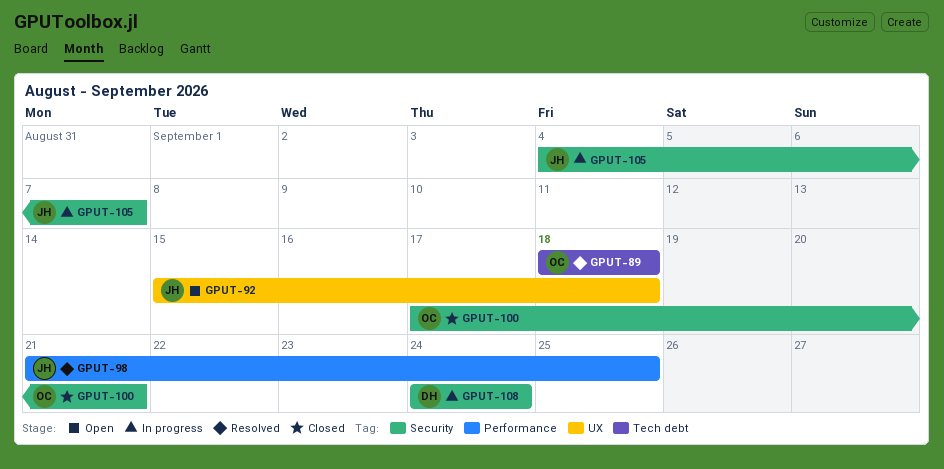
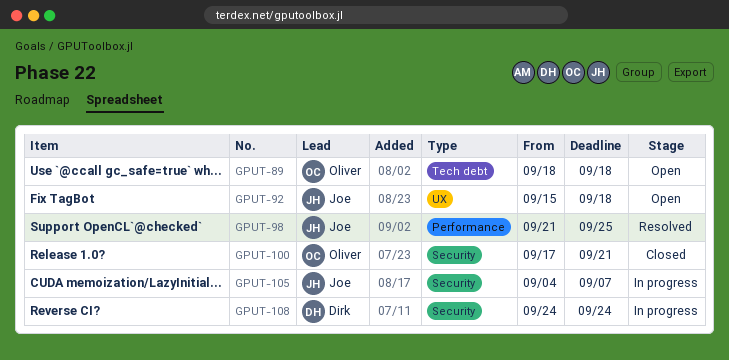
GPUT-89, status: Resolved -> Open

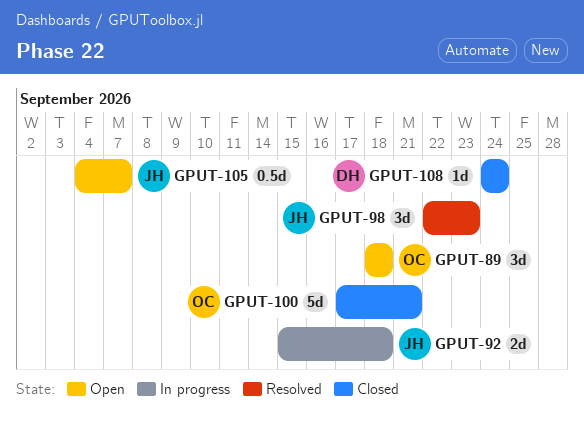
GPUT-92, status: Open -> In progress
GPUT-98, start: Sep 21 -> Sep 22
GPUT-98, due: Sep 25 -> Sep 23
GPUT-105, status: In progress -> Open
GPUT-108, status: In progress -> Closed

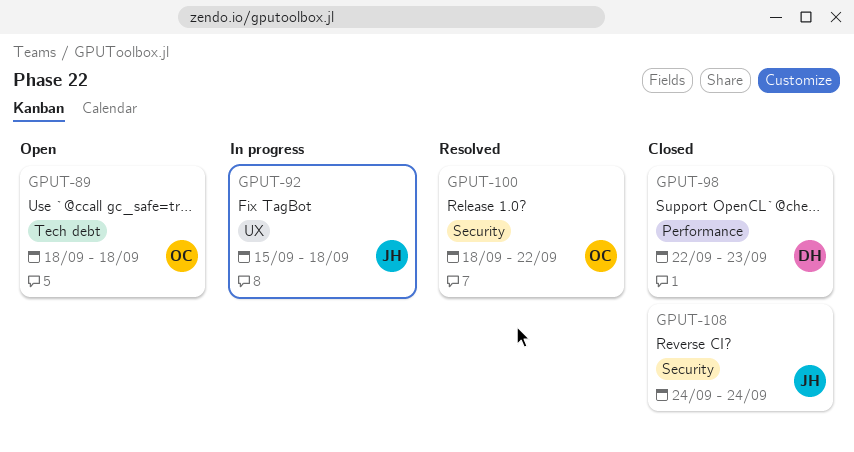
GPUT-98, status: Resolved -> Closed
GPUT-98, owner: JH -> DH
GPUT-100, status: Closed -> Resolved
GPUT-100, start: Sep 17 -> Sep 18
GPUT-100, due: Sep 21 -> Sep 22
GPUT-105: present -> none
GPUT-108, owner: DH -> JH

